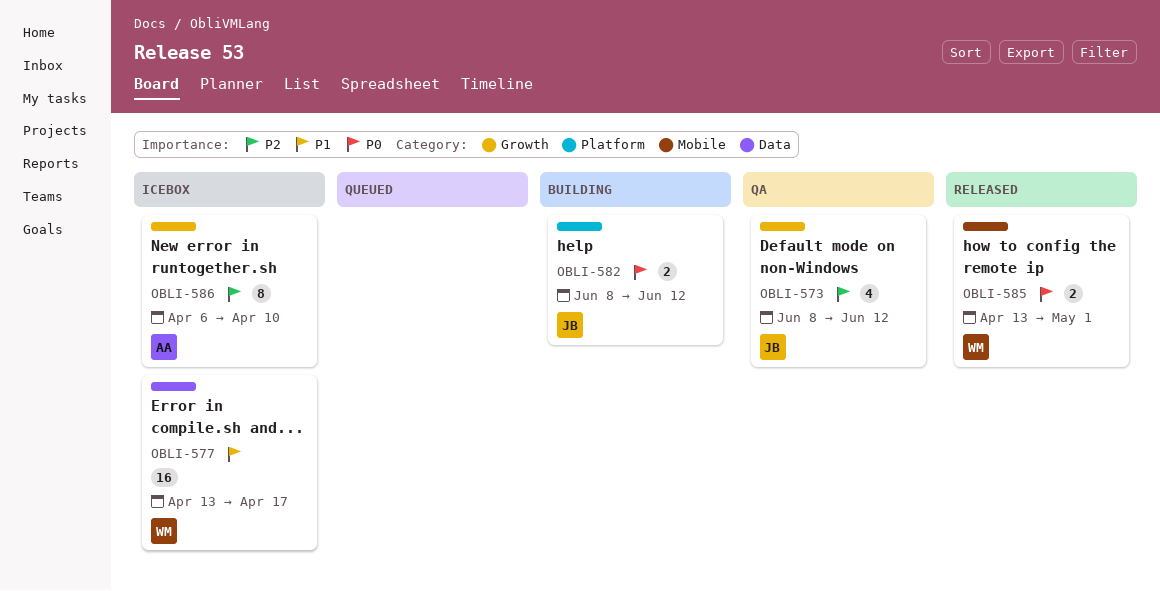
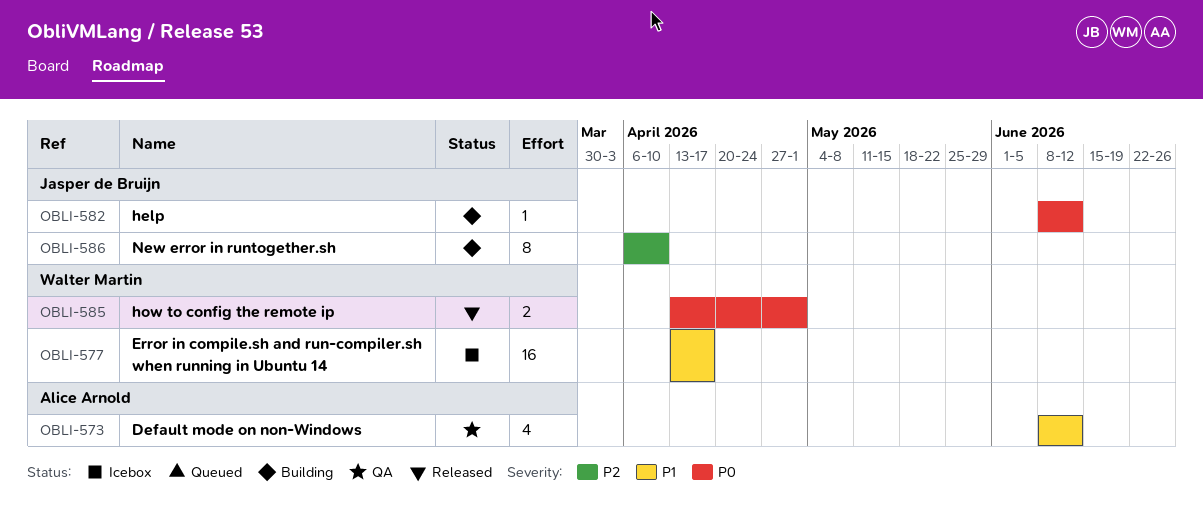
OBLI-573, owner: Jasper de Bruijn -> Alice Arnold
OBLI-573, priority: P2 -> P1
OBLI-582, estimate: 2 -> 1
OBLI-586, status: Icebox -> Building
OBLI-586, owner: Alice Arnold -> Jasper de Bruijn

